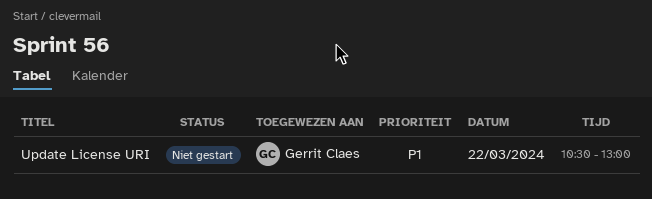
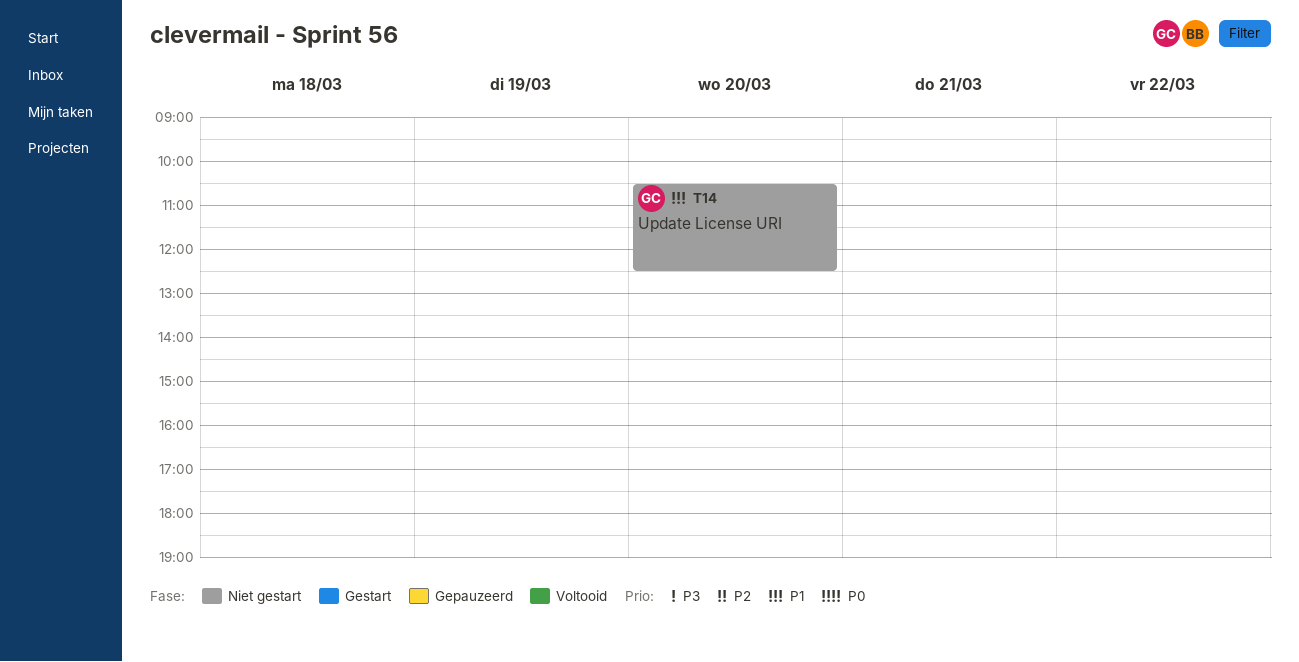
Update License URI, day: Mar 22 -> Mar 20
Update License URI, ends: 13:00 -> 12:30

